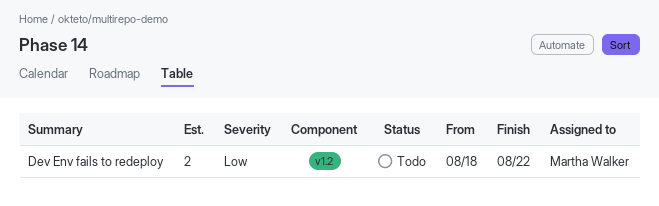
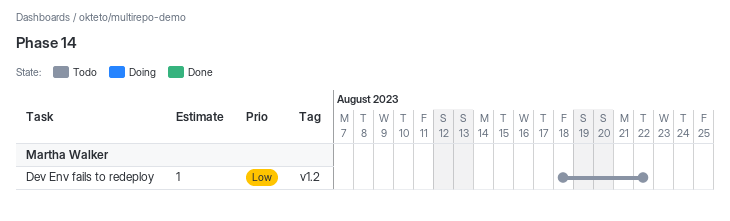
Dev Env fails to redeploy, estimate: 2 -> 1

